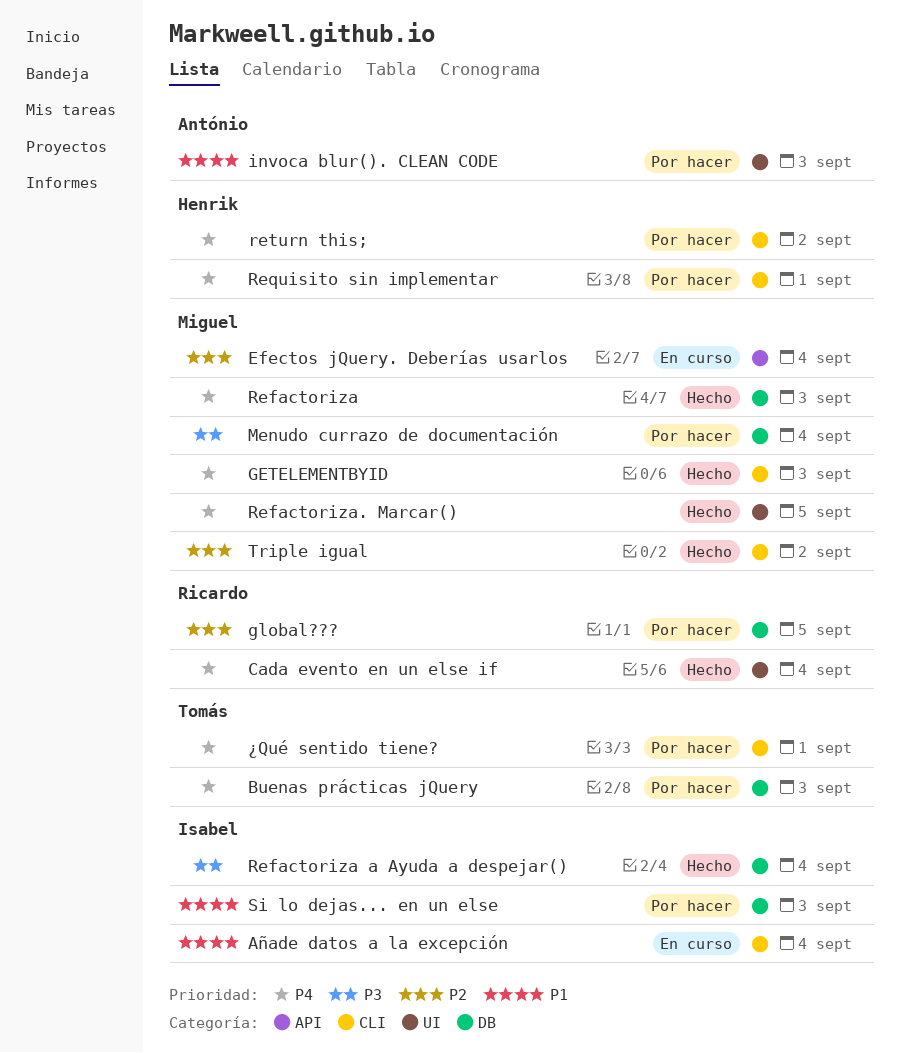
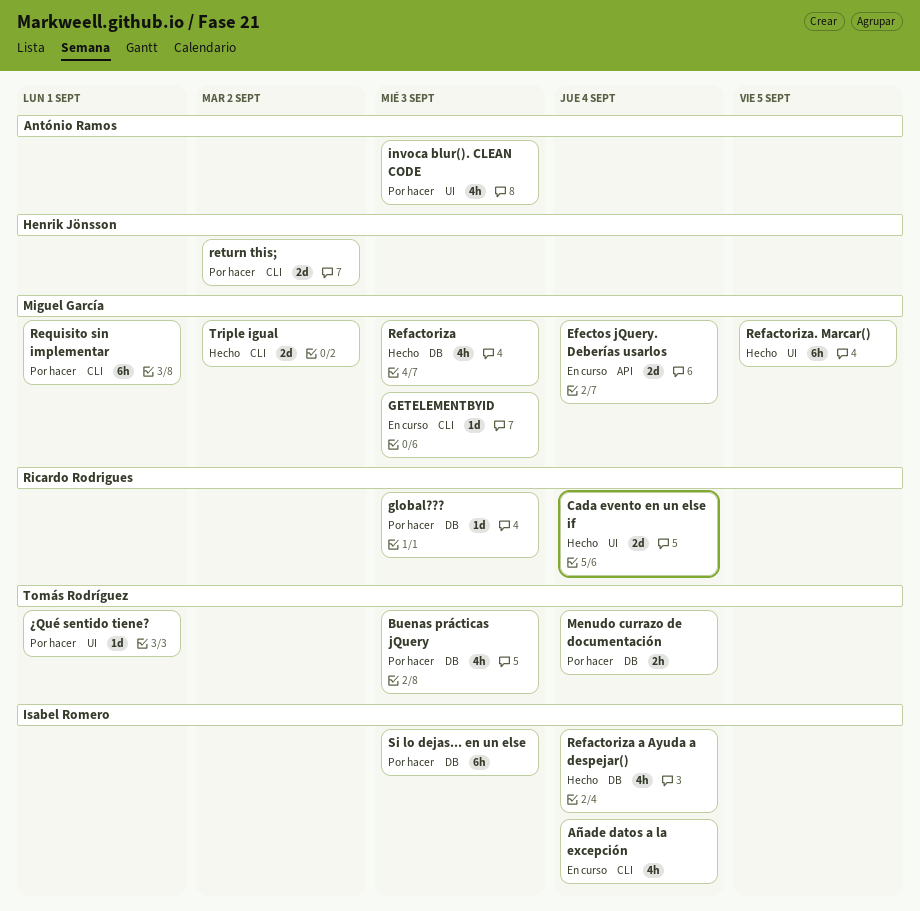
GETELEMENTBYID, status: Hecho -> En curso
global???, due: Sep 5 -> Sep 3
Menudo currazo de documentación, owner: Miguel García -> Tomás Rodríguez
Requisito sin implementar, owner: Henrik Jönsson -> Miguel García
¿Qué sentido tiene?, label: CLI -> UI

